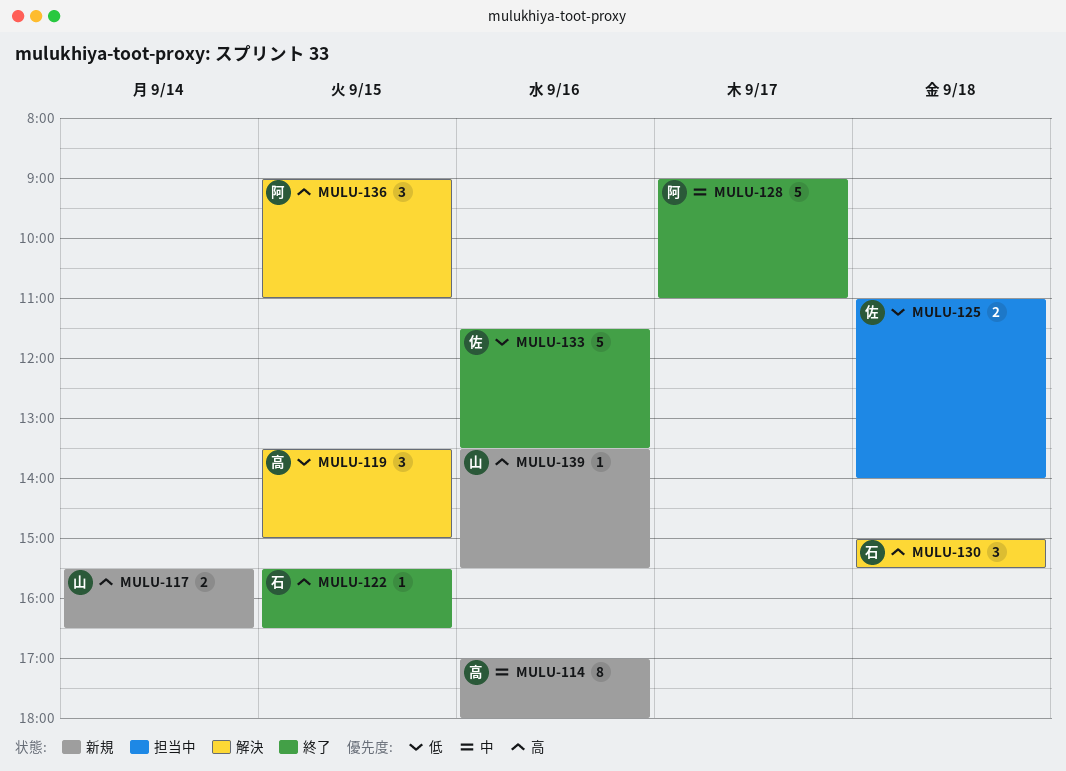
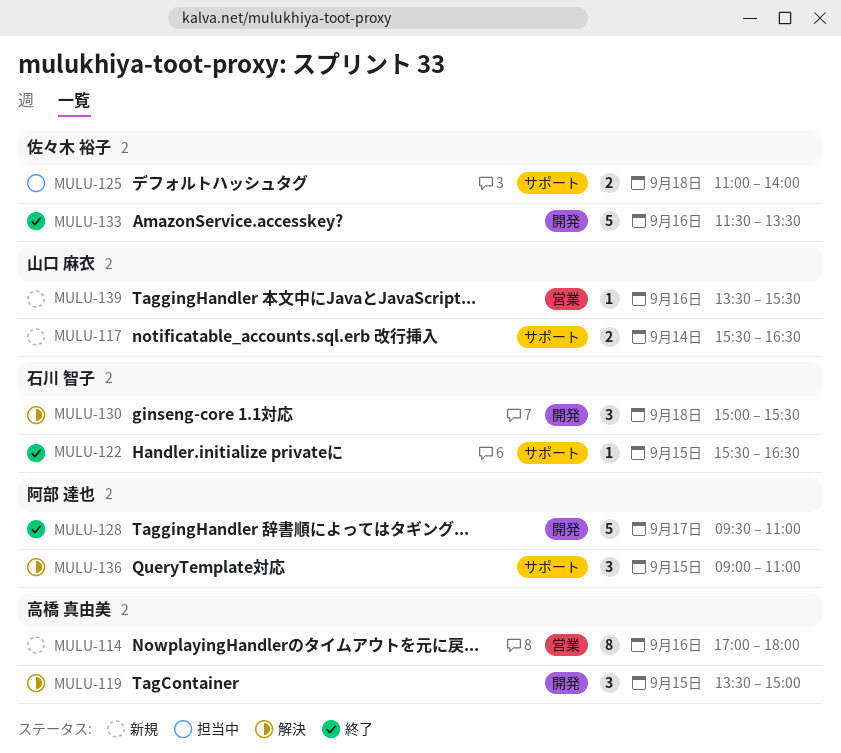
MULU-128, begins: 09:00 -> 09:30

